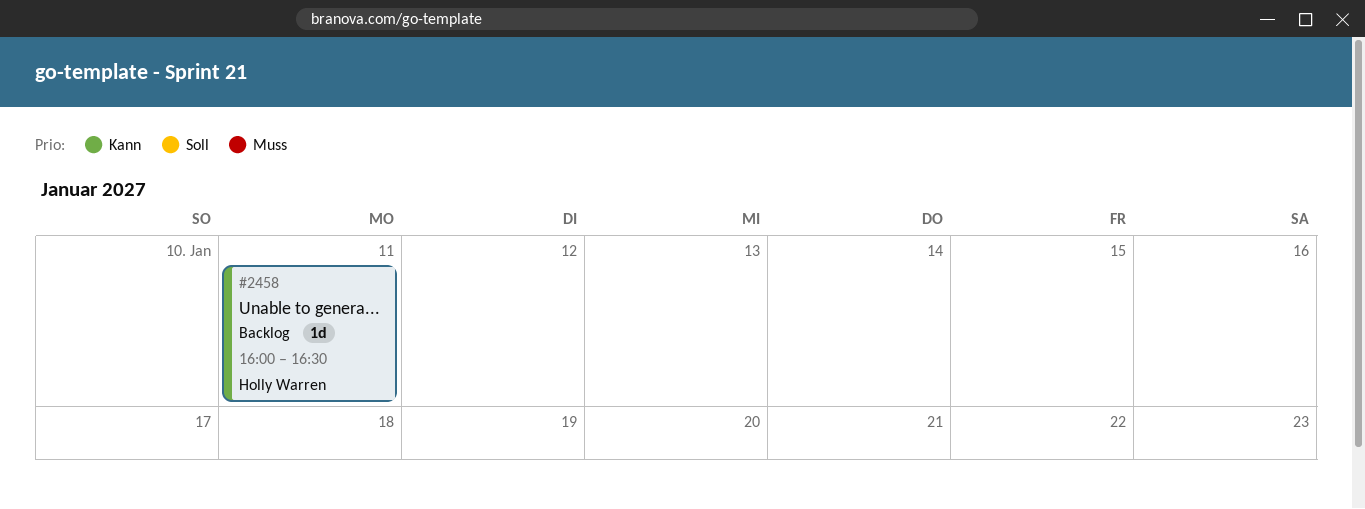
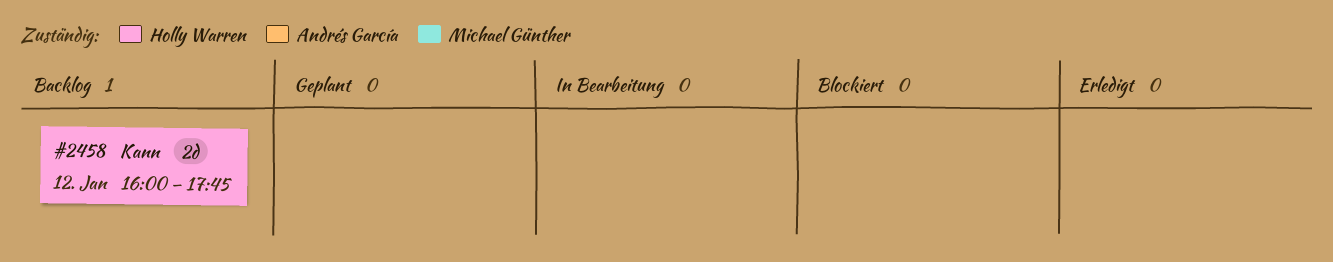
#2458, estimate: 1d -> 2d
#2458, day: Jan 11 -> Jan 12
#2458, ends: 16:30 -> 17:45

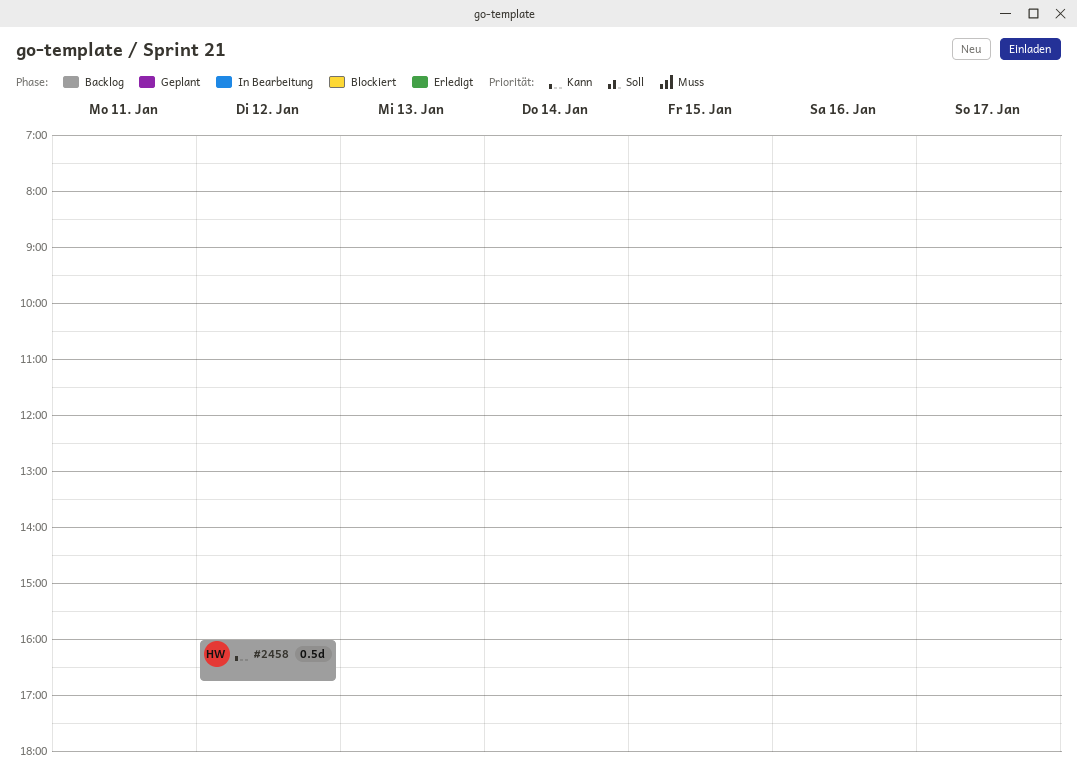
#2458, estimate: 2d -> 0.5d
#2458, ends: 17:45 -> 16:45

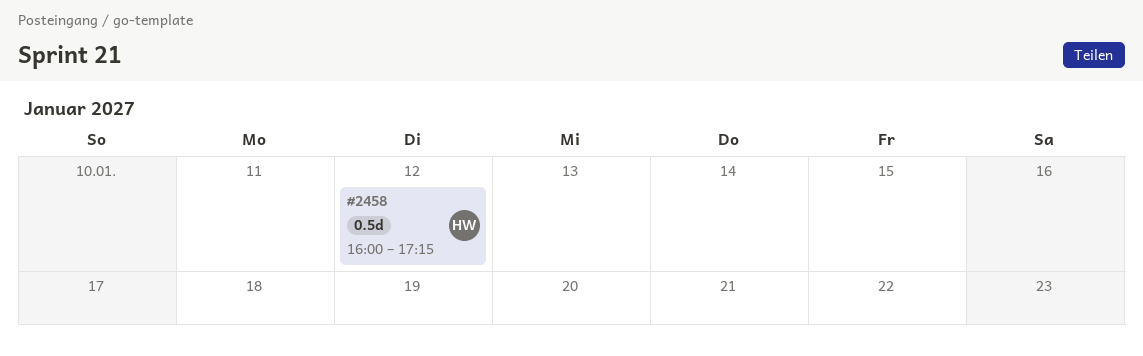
#2458, ends: 16:45 -> 17:15

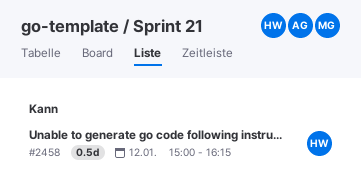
#2458, begins: 16:00 -> 15:00
#2458, ends: 17:15 -> 16:15

